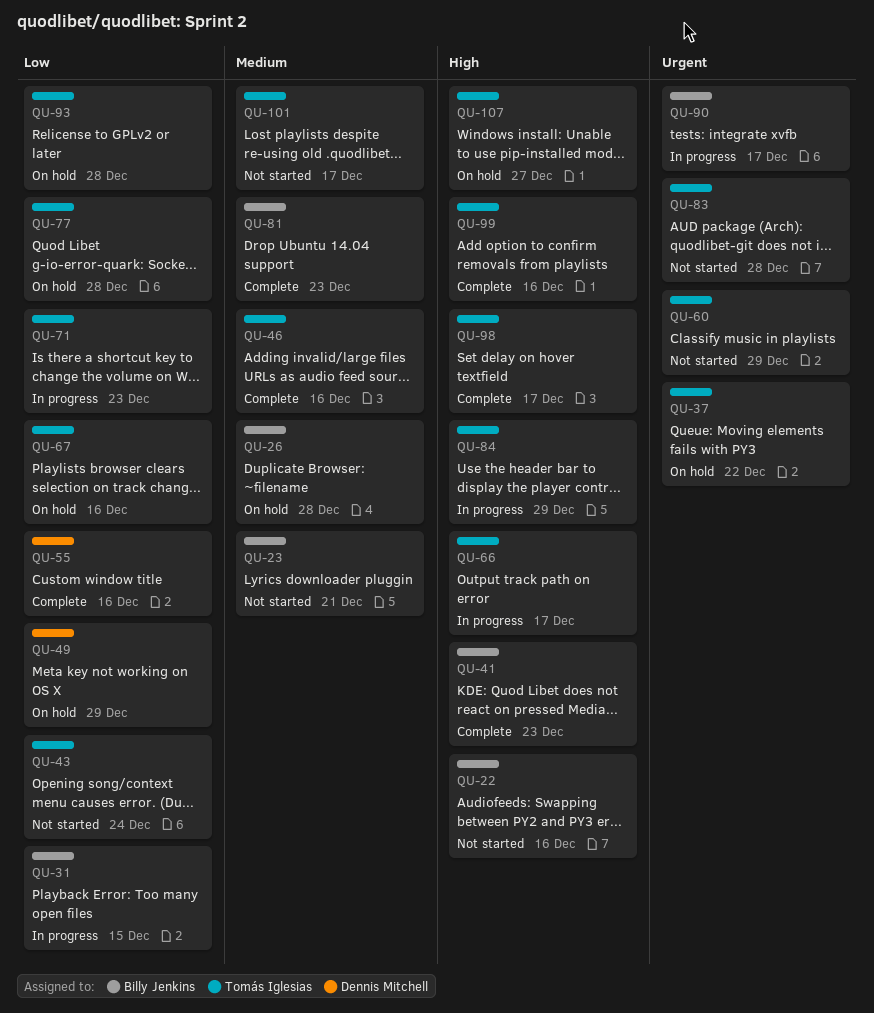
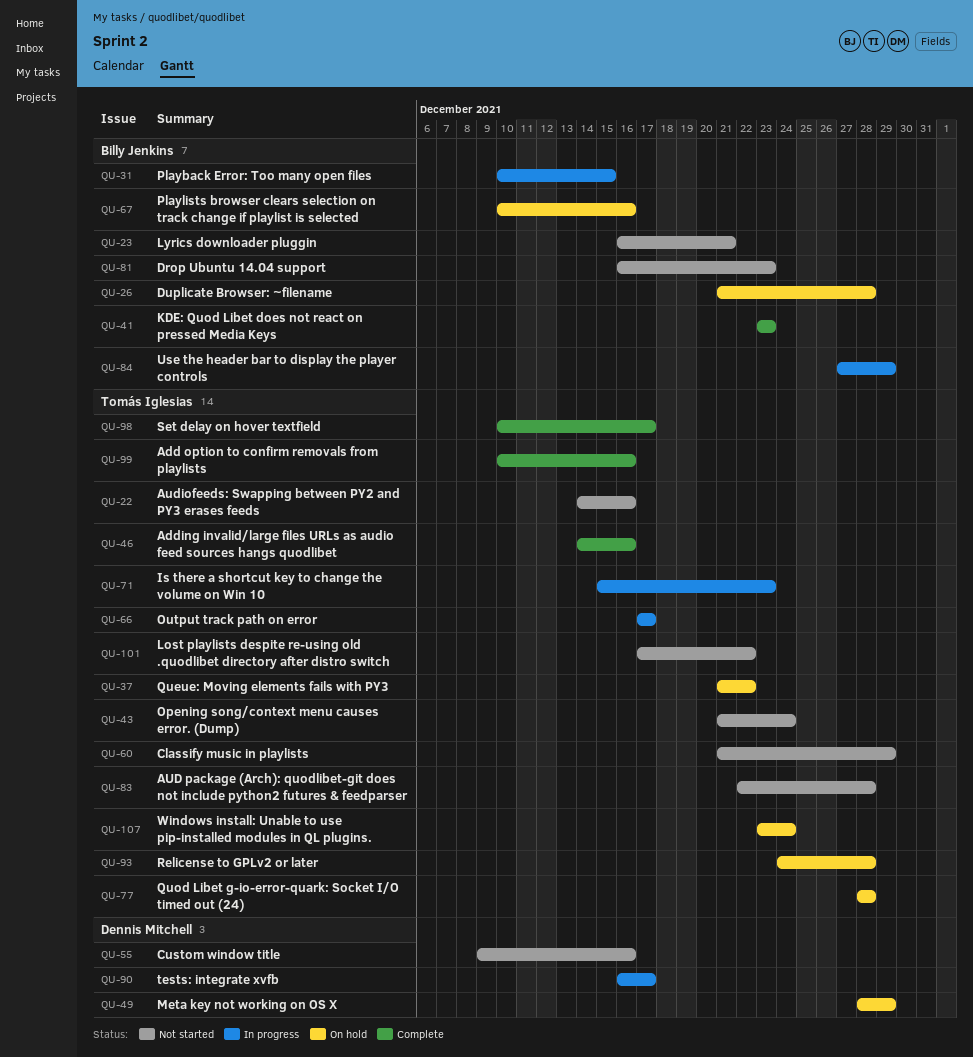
QU-22, owner: Billy Jenkins -> Tomás Iglesias
QU-55, status: Complete -> Not started
QU-67, owner: Tomás Iglesias -> Billy Jenkins
QU-81, status: Complete -> Not started
QU-84, owner: Tomás Iglesias -> Billy Jenkins
QU-90, owner: Billy Jenkins -> Dennis Mitchell
QU-101, due: Dec 17 -> Dec 22
QU-107, due: Dec 27 -> Dec 24

